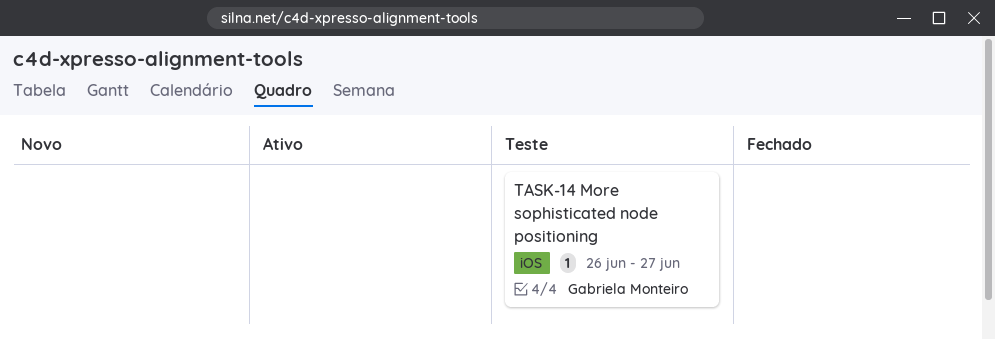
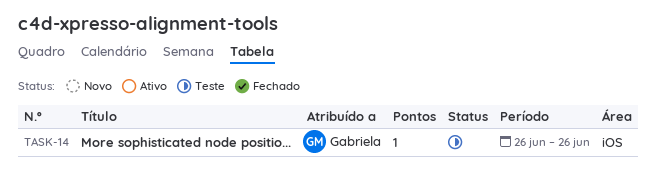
TASK-14, due: Jun 27 -> Jun 26

